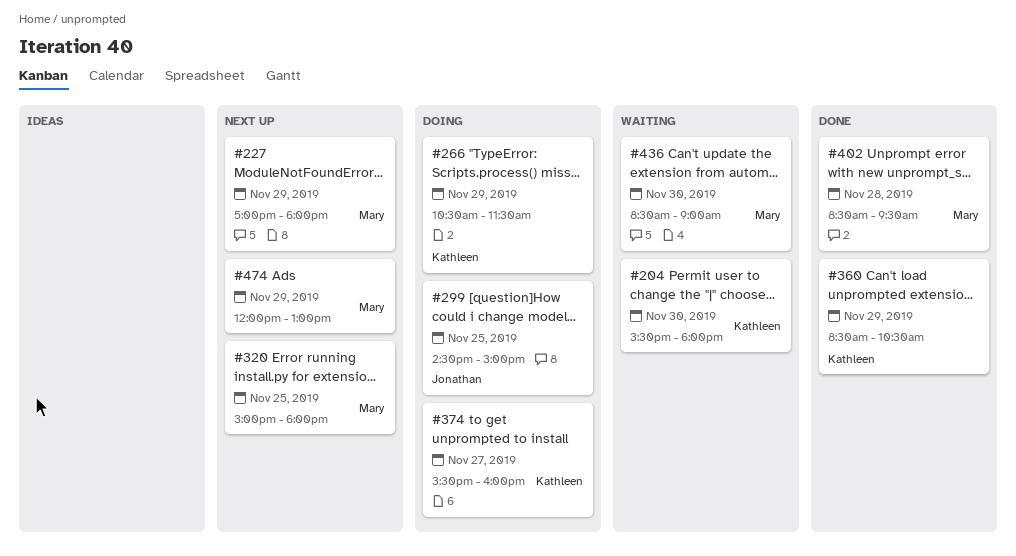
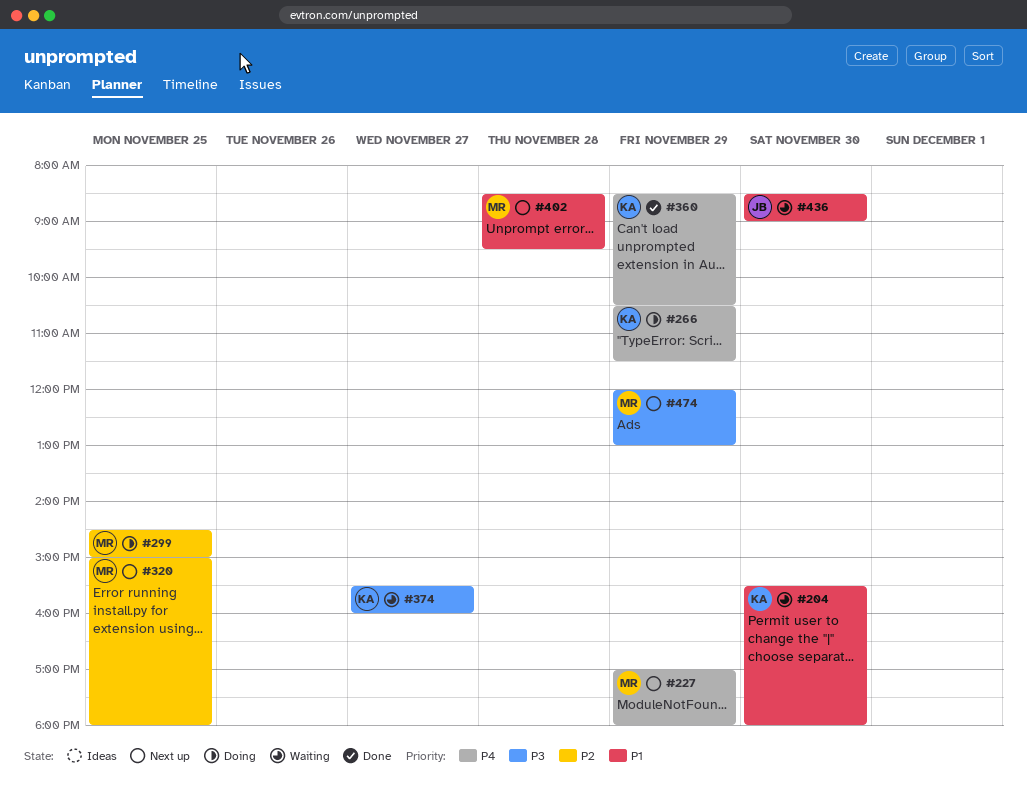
#299, owner: Jonathan -> Mary
#374, status: Doing -> Waiting
#402, status: Done -> Next up
#436, owner: Mary -> Jonathan

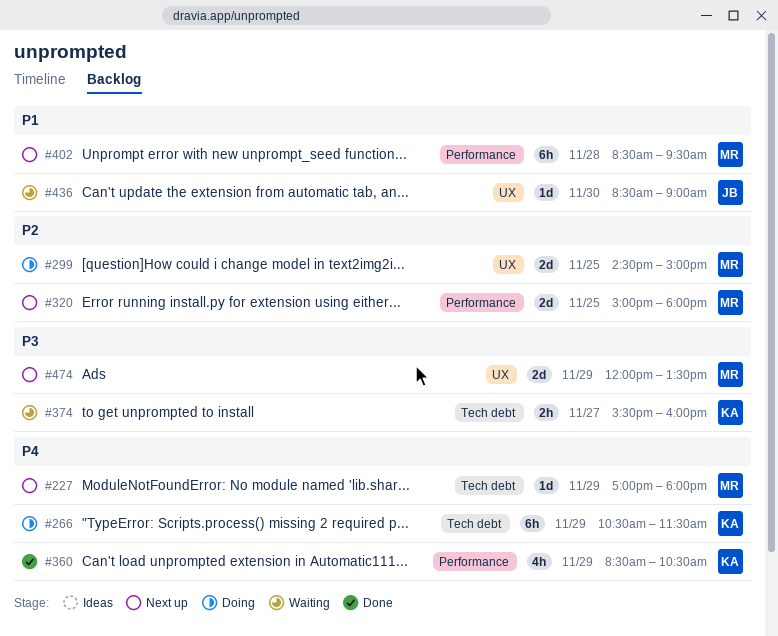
#204: present -> none
#474, ends: 13:00 -> 13:30

